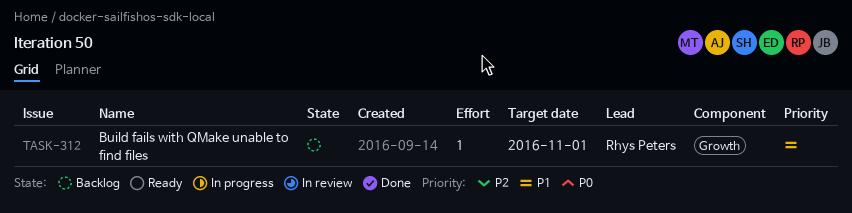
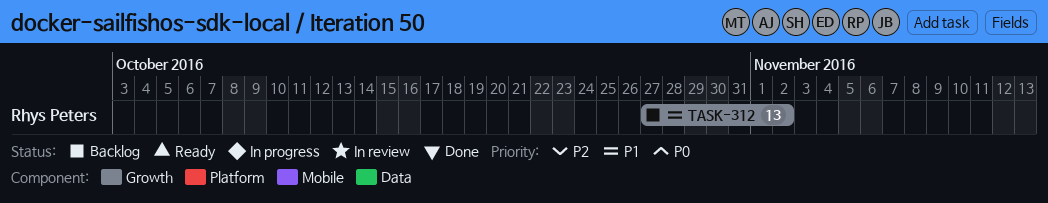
TASK-312, estimate: 1 -> 13
TASK-312, due: Nov 1 -> Nov 2

